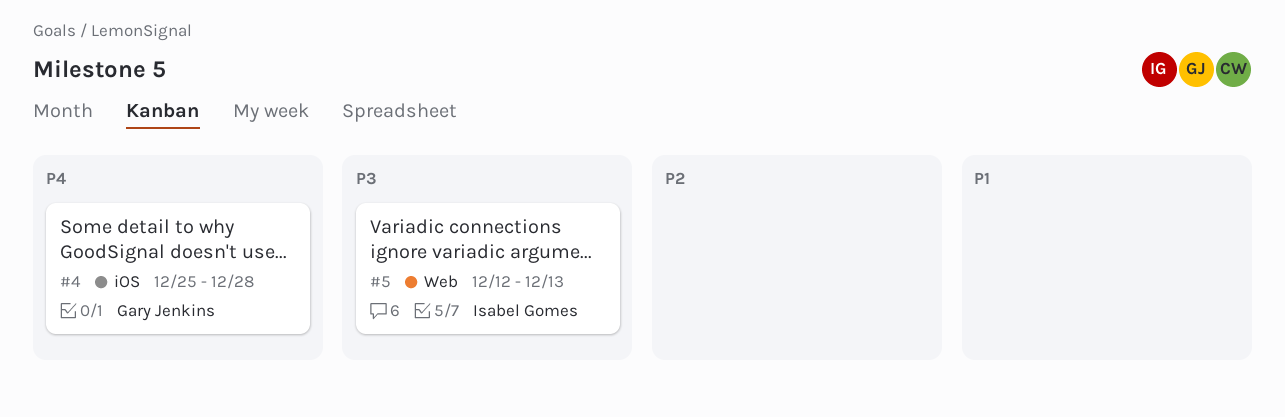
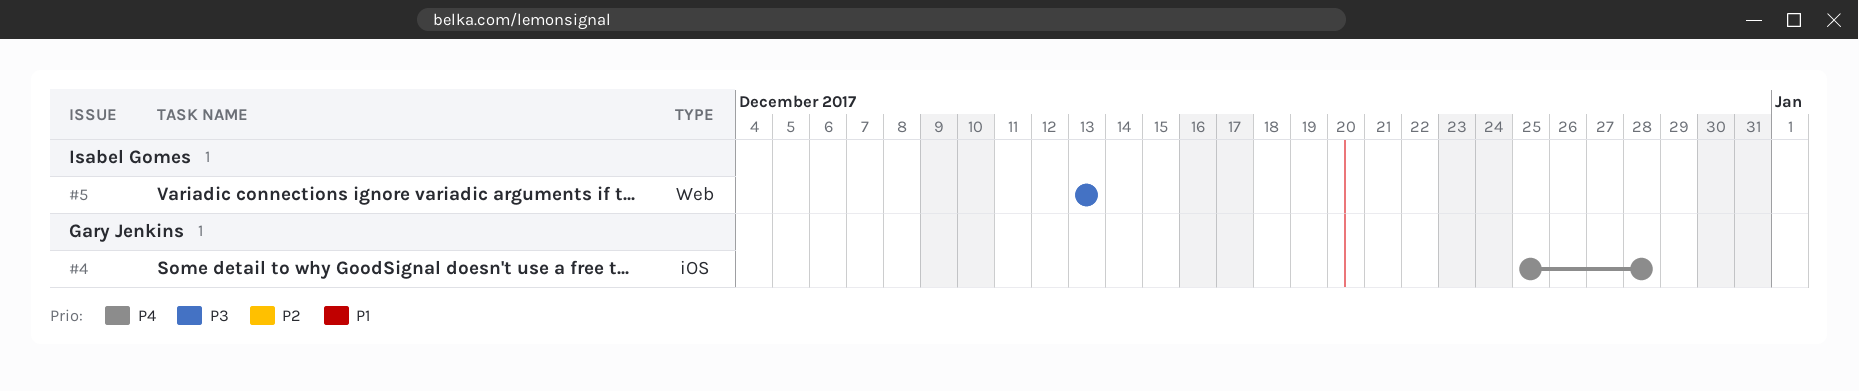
#5, start: Dec 12 -> Dec 13

